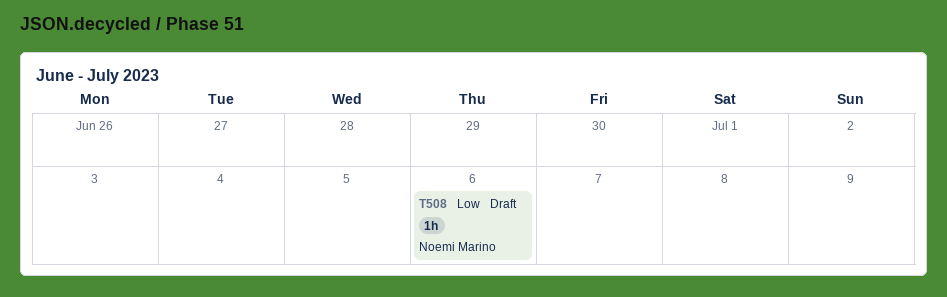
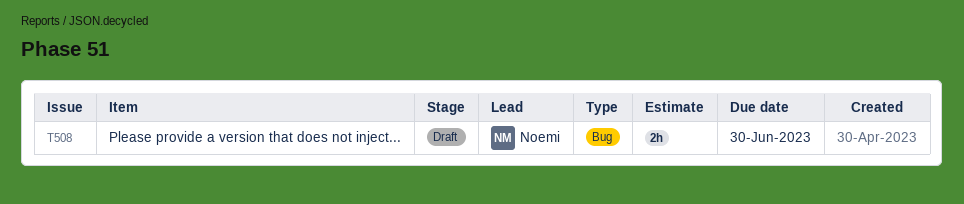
T508, estimate: 1h -> 2h
T508, due: Jul 6 -> Jun 30

